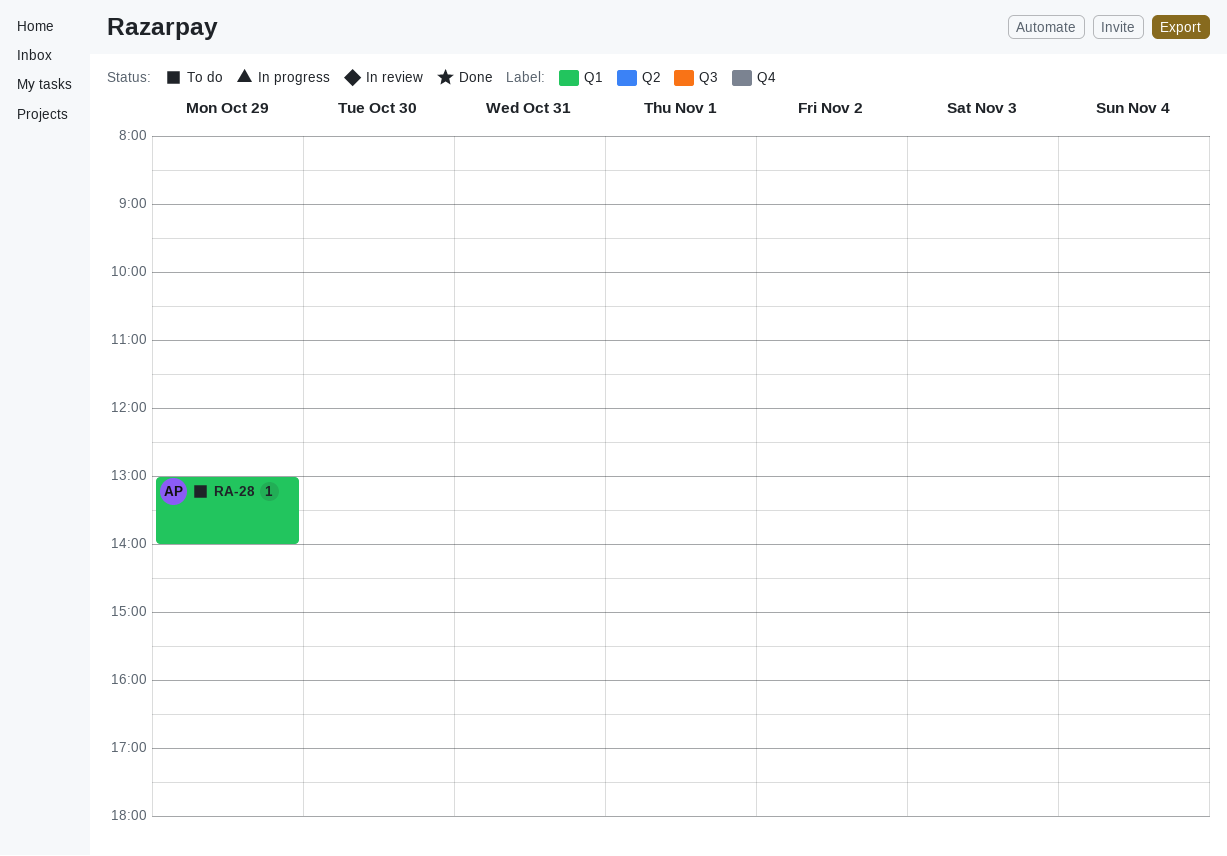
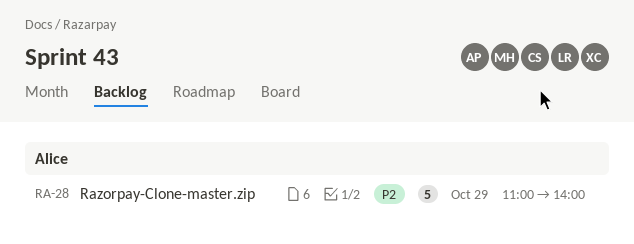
RA-28, estimate: 1 -> 5
RA-28, begins: 13:00 -> 11:00

